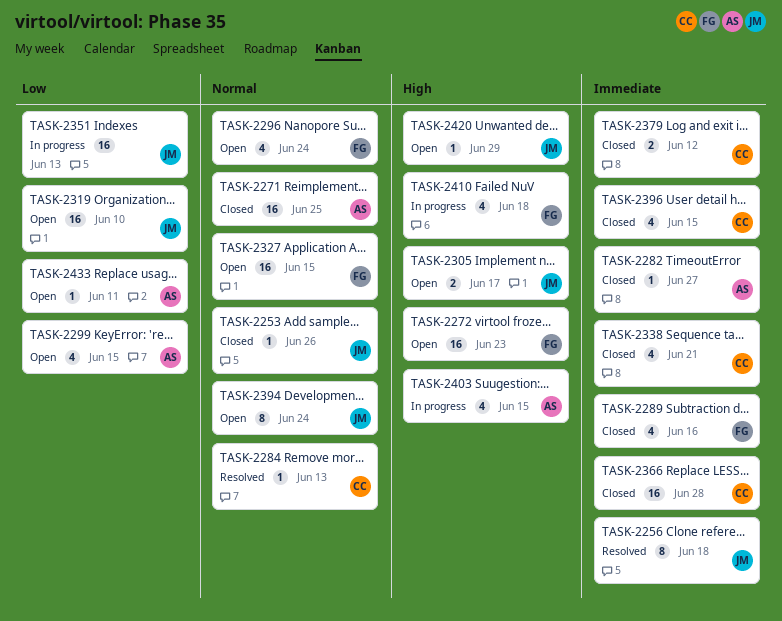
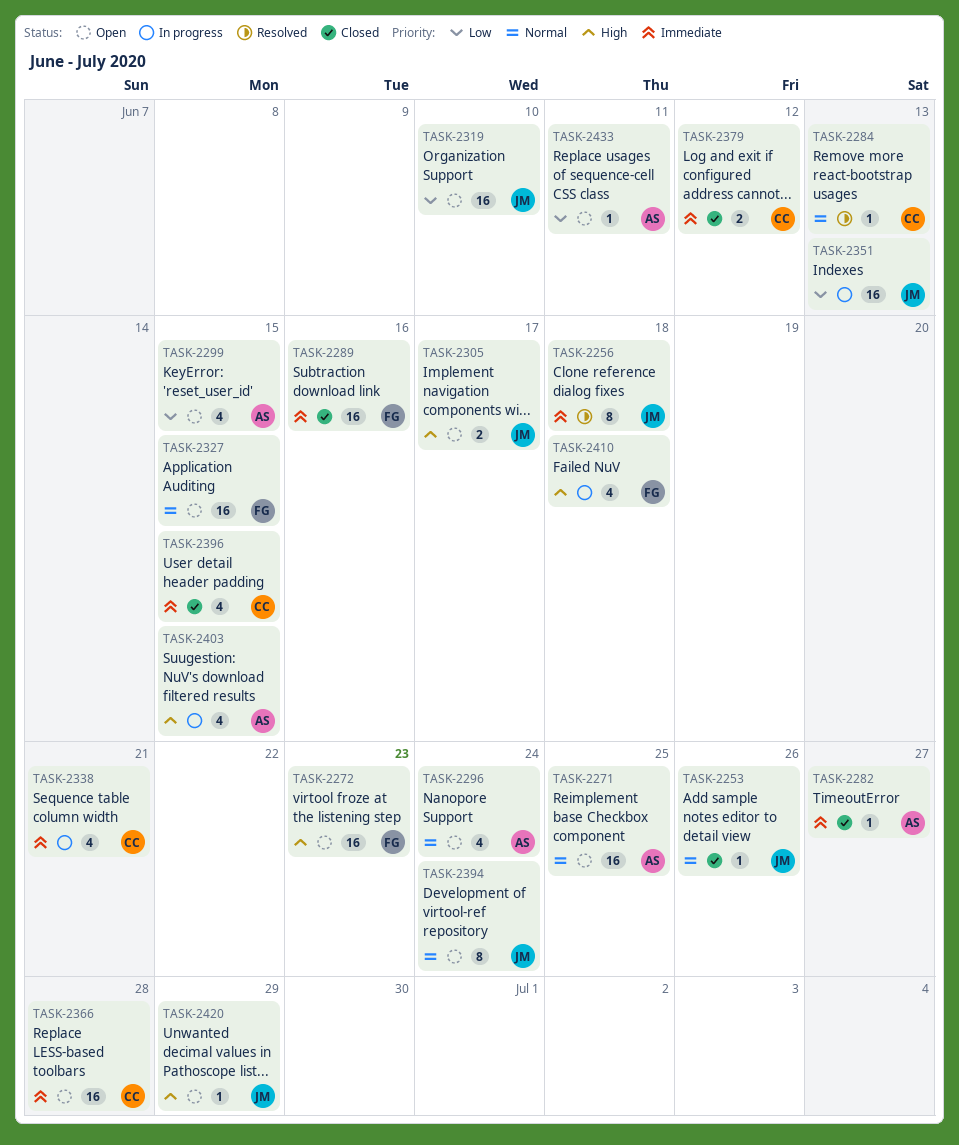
TASK-2271, status: Closed -> Open
TASK-2289, estimate: 4 -> 16
TASK-2296, owner: FG -> AS
TASK-2338, status: Closed -> In progress
TASK-2366, status: Closed -> Open

